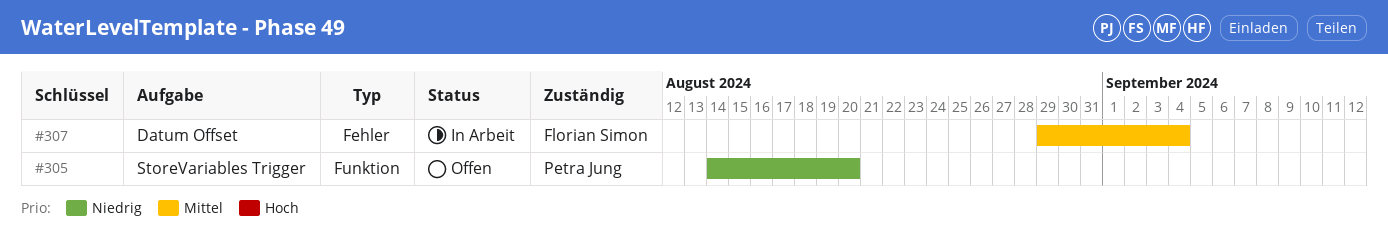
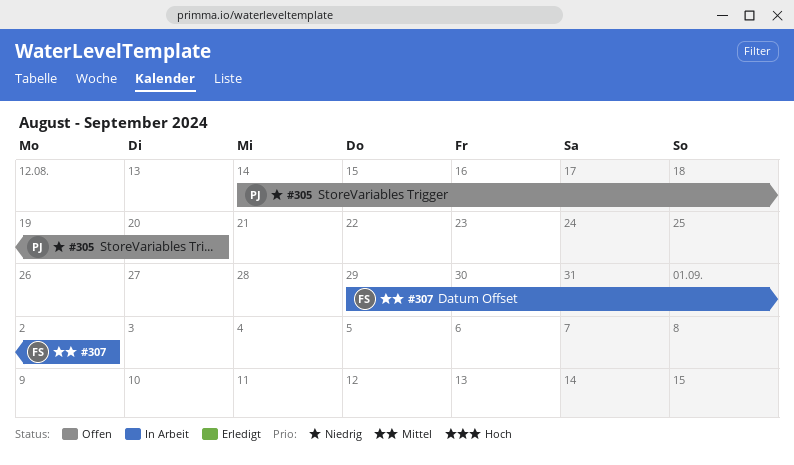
#307, due: Sep 4 -> Sep 2

